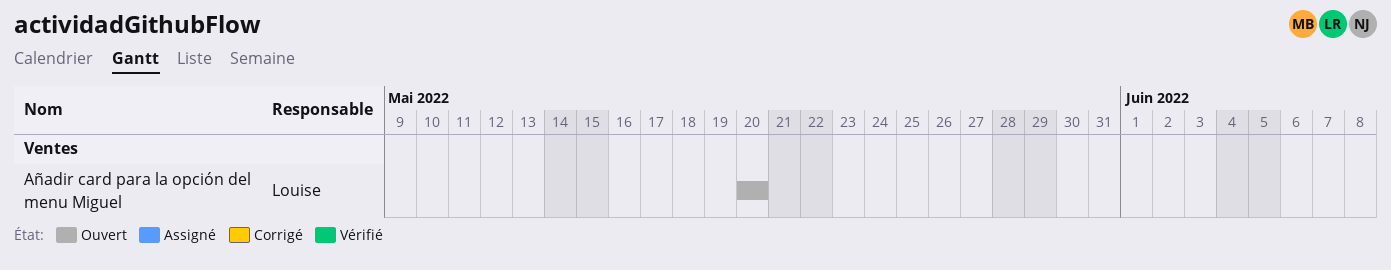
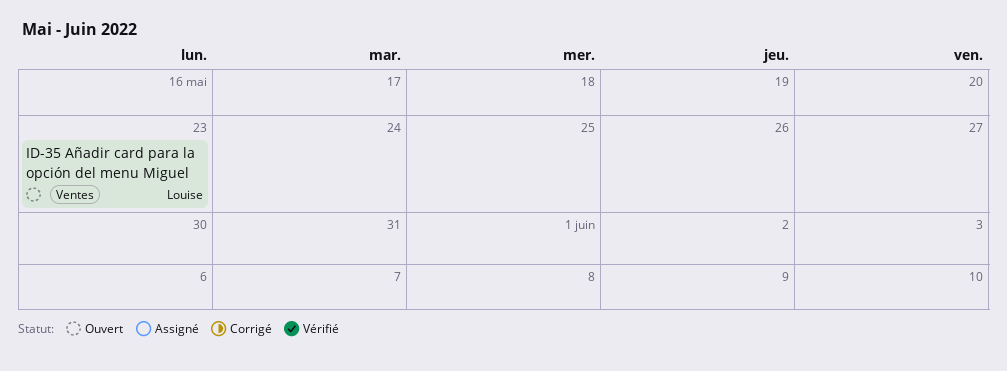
Añadir card para la opción del menu Miguel, due: May 20 -> May 23

